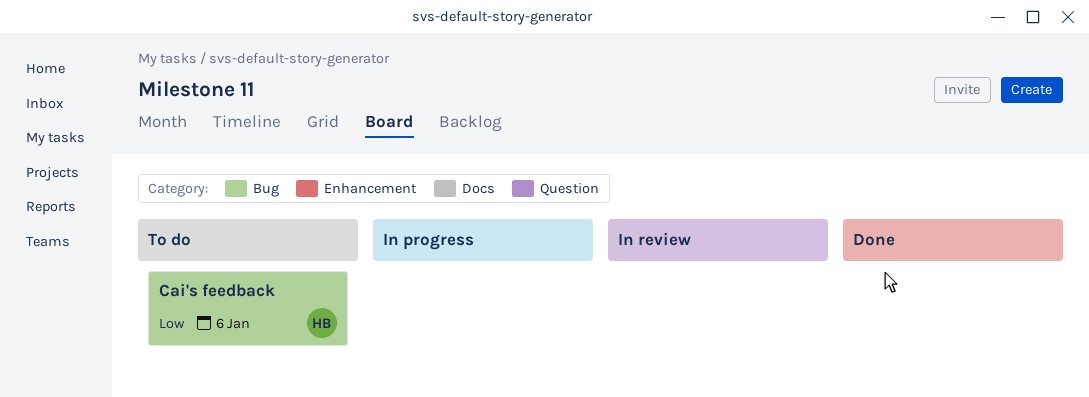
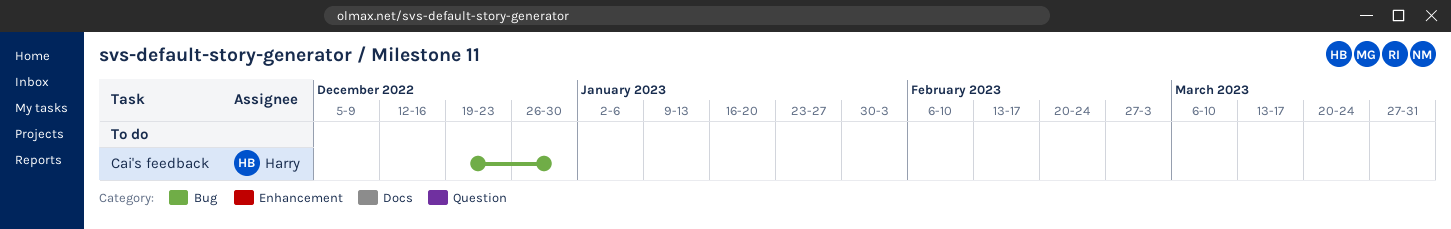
Cai's feedback, due: Jan 6 -> Dec 30

